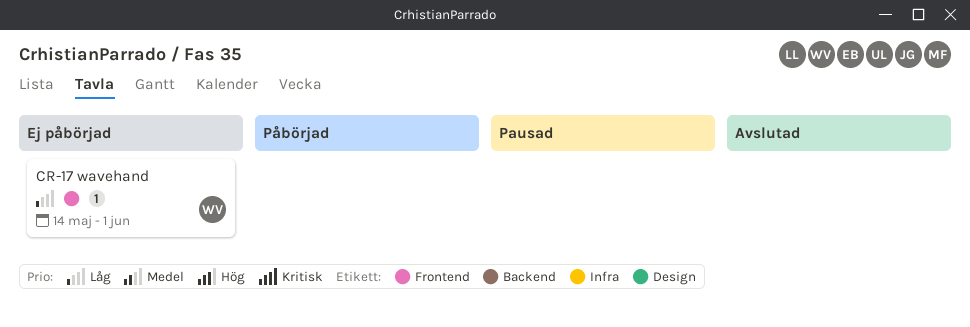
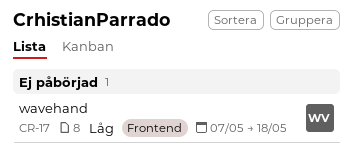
CR-17, start: May 14 -> May 7
CR-17, due: Jun 1 -> May 18

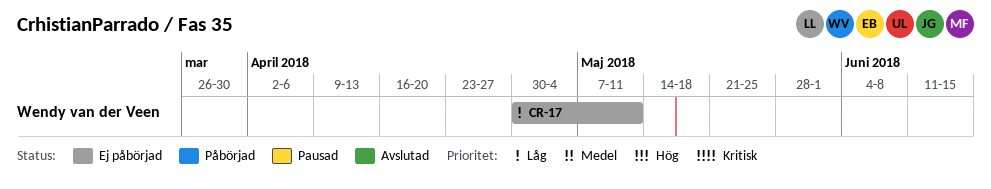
CR-17, start: May 7 -> Apr 30
CR-17, due: May 18 -> May 11

